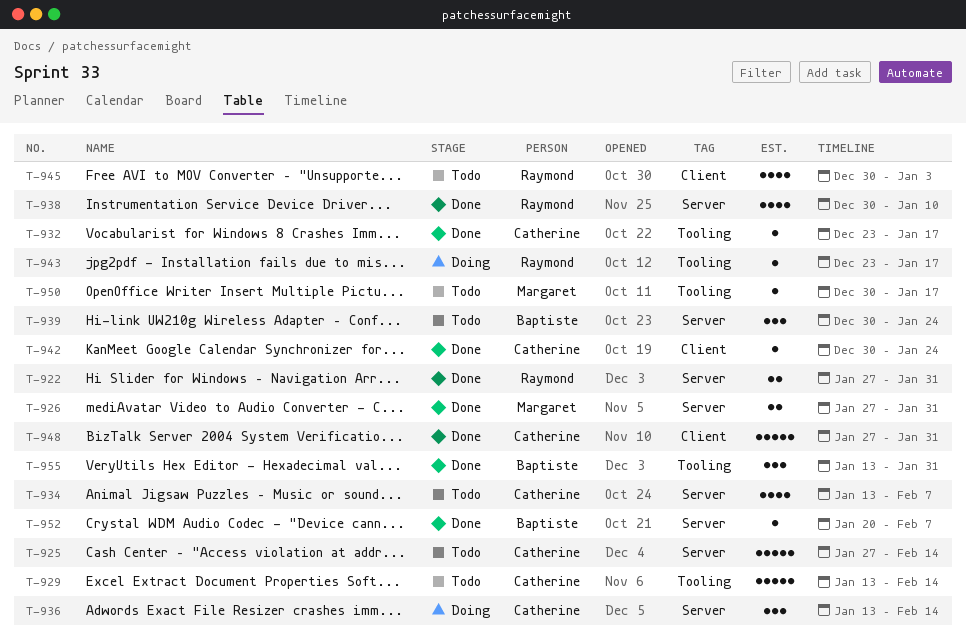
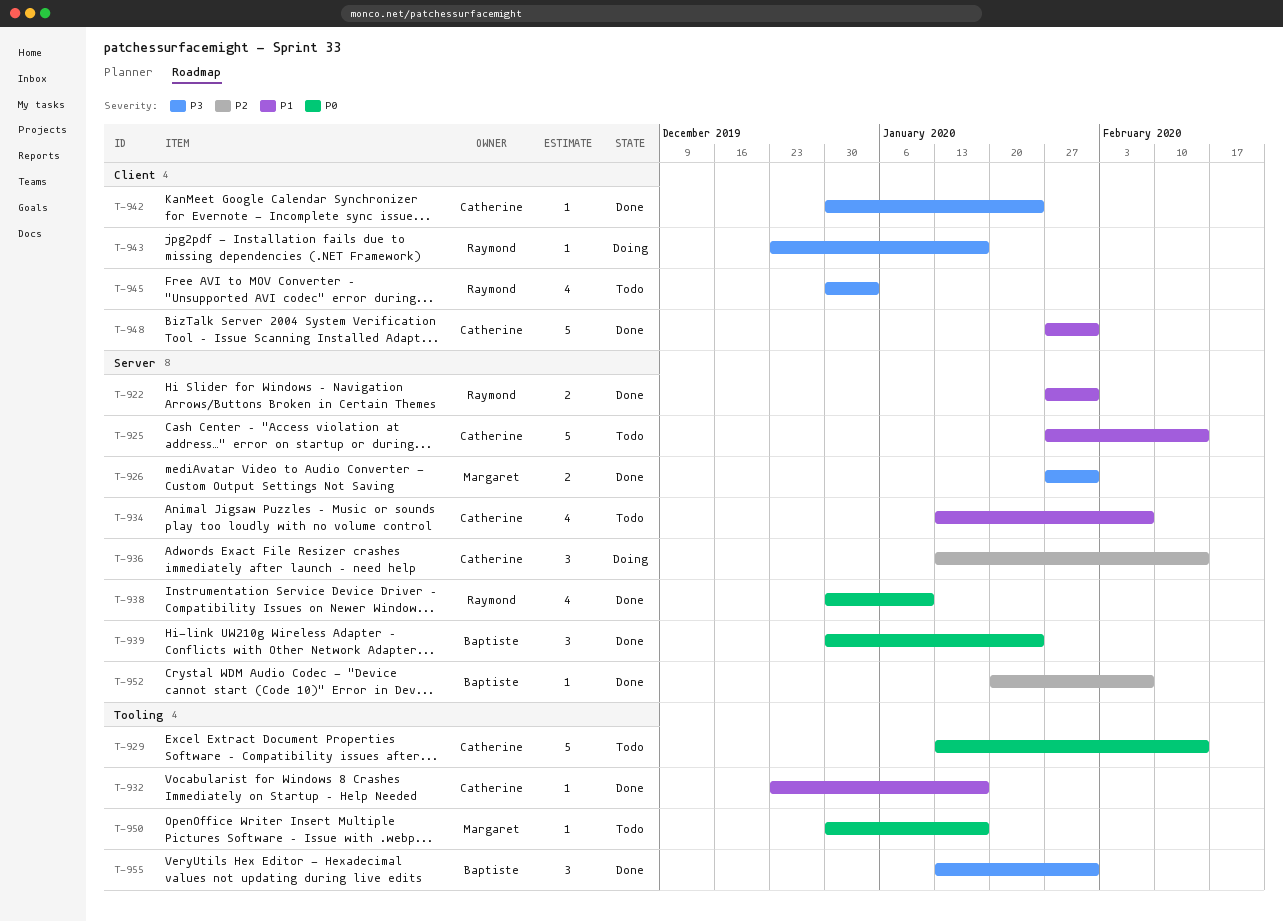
T-939, status: Todo -> Done
T-943, label: Tooling -> Client

